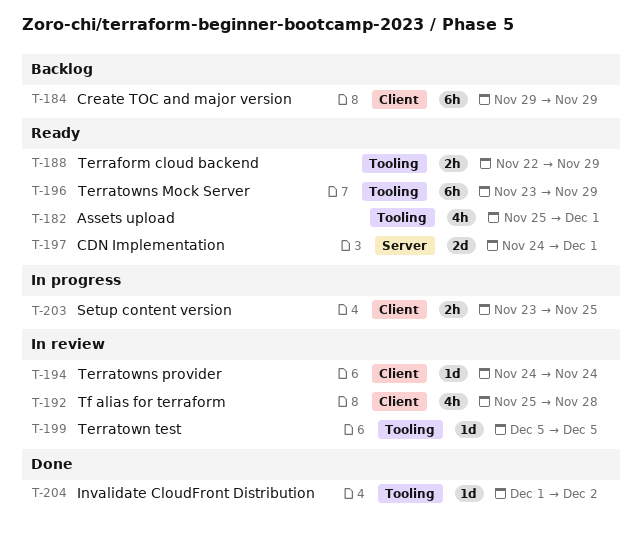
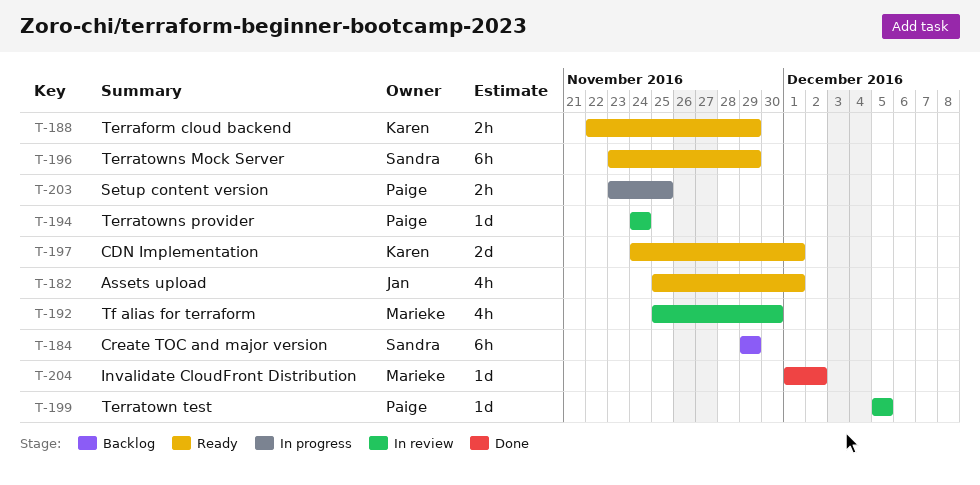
T-192, due: Nov 28 -> Nov 30

